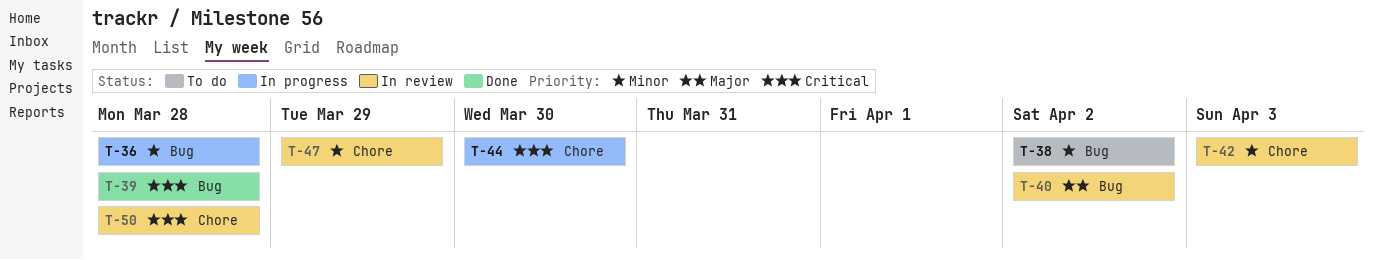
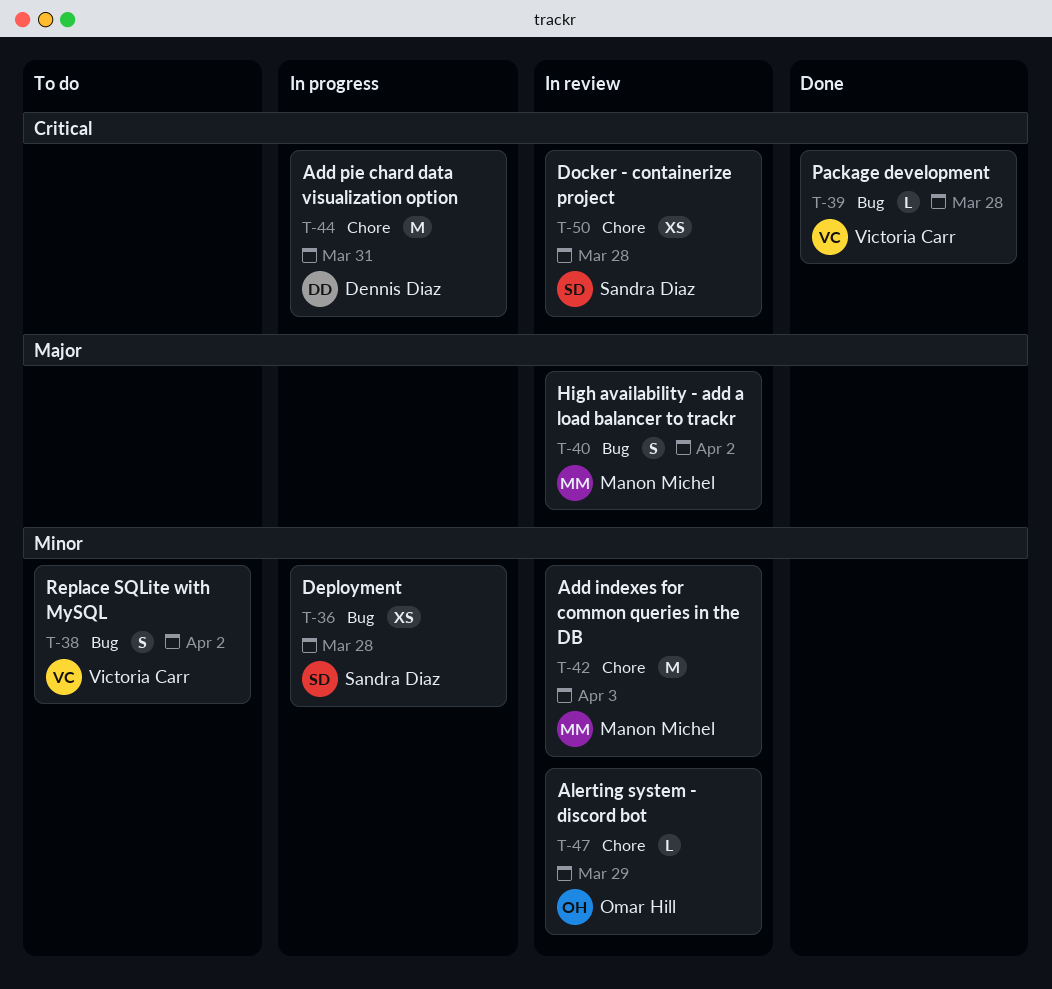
T-44, due: Mar 30 -> Mar 31

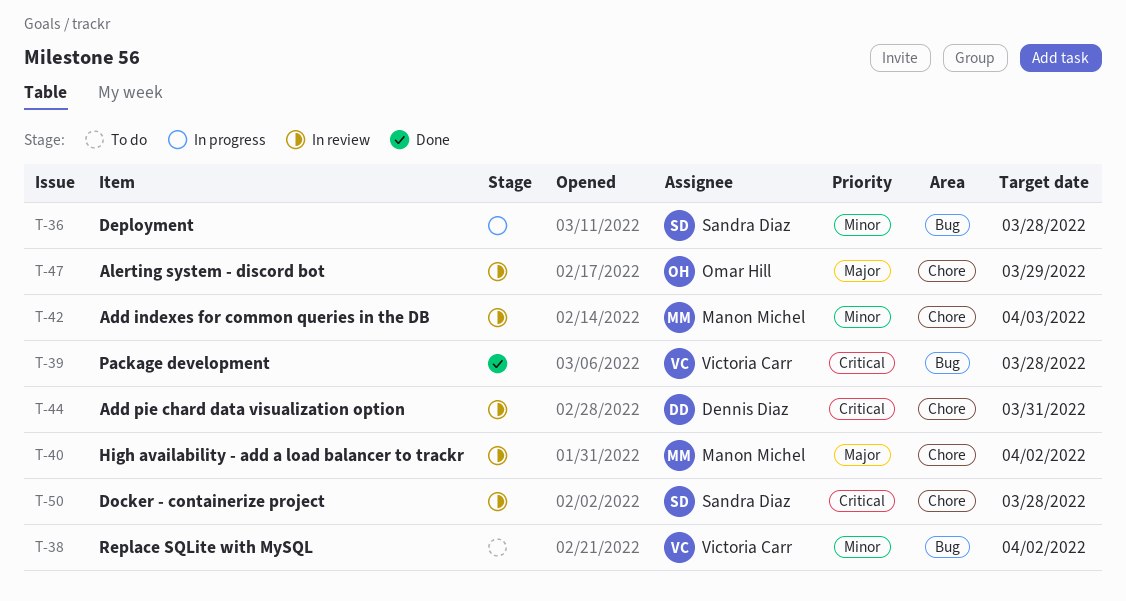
T-40, label: Bug -> Chore
T-44, status: In progress -> In review
T-47, priority: Minor -> Major

